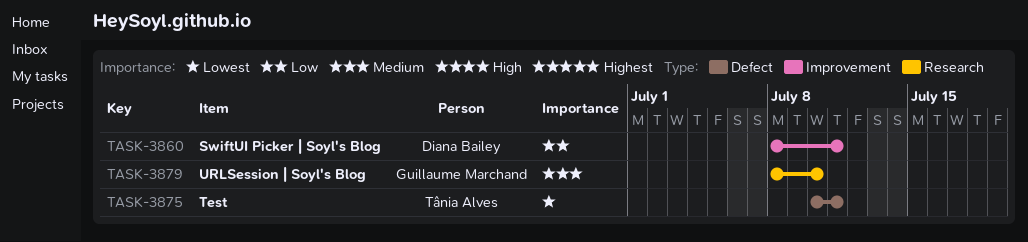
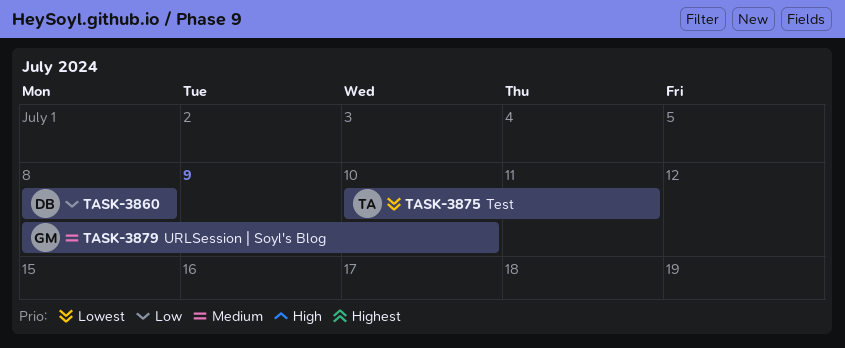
TASK-3860, due: Jul 11 -> Jul 8

